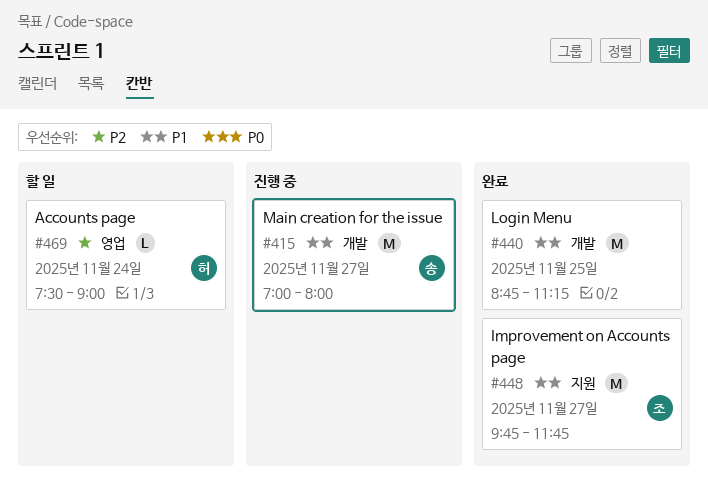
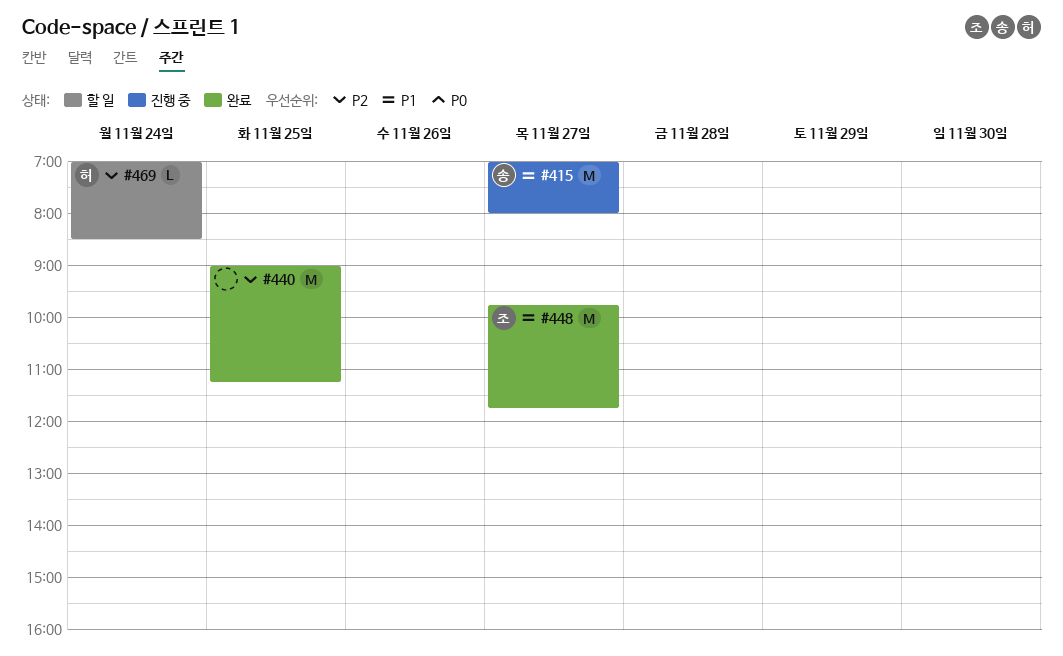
#440, priority: P1 -> P2
#440, begins: 08:45 -> 09:00
#469, begins: 07:30 -> 07:00
#469, ends: 09:00 -> 08:30

